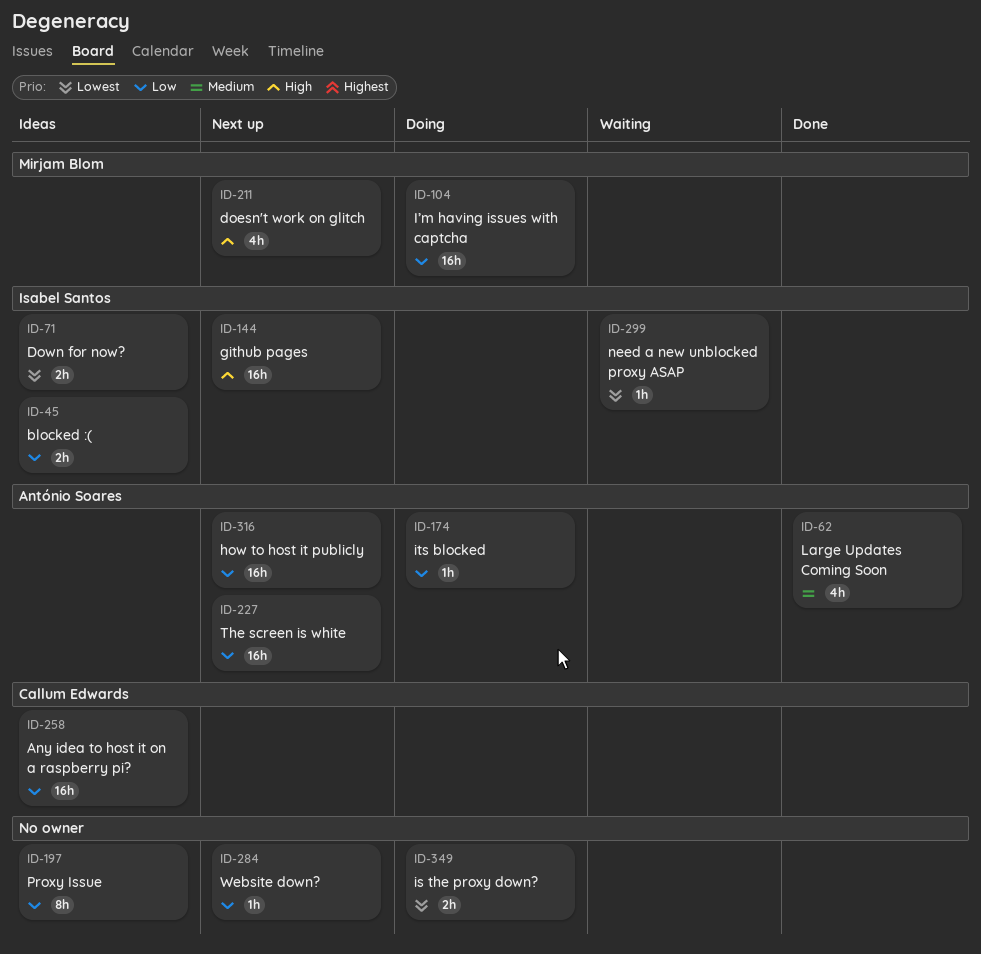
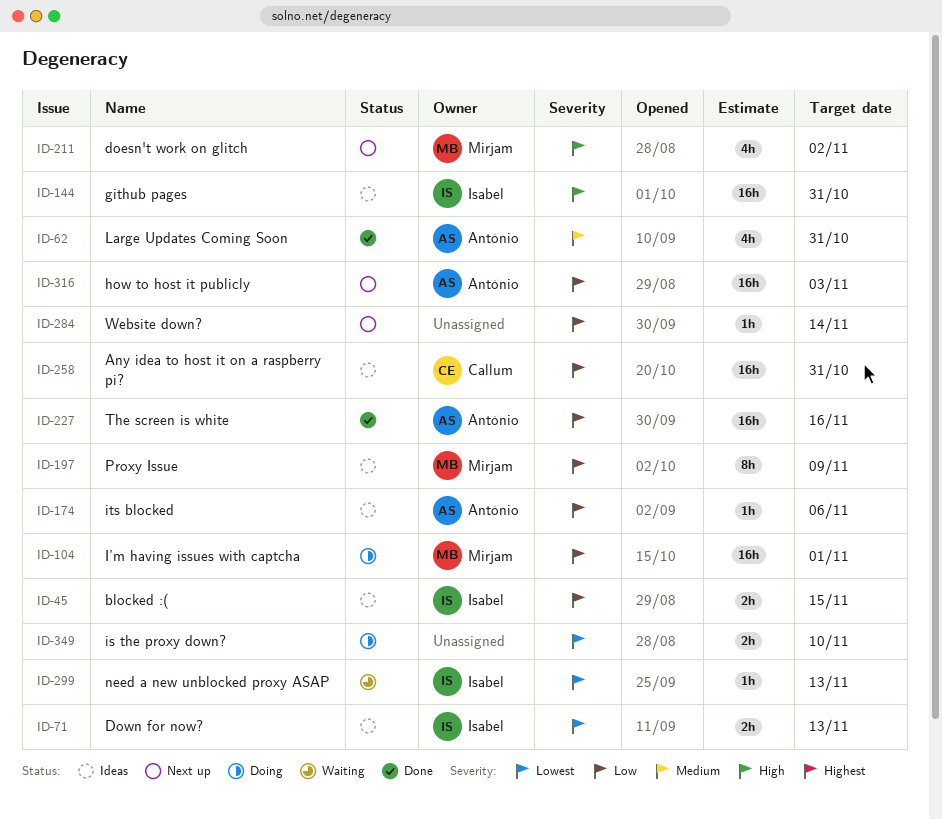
ID-144, status: Next up -> Ideas
ID-174, status: Doing -> Ideas
ID-197, owner: none -> Mirjam Blom
ID-227, status: Next up -> Done

